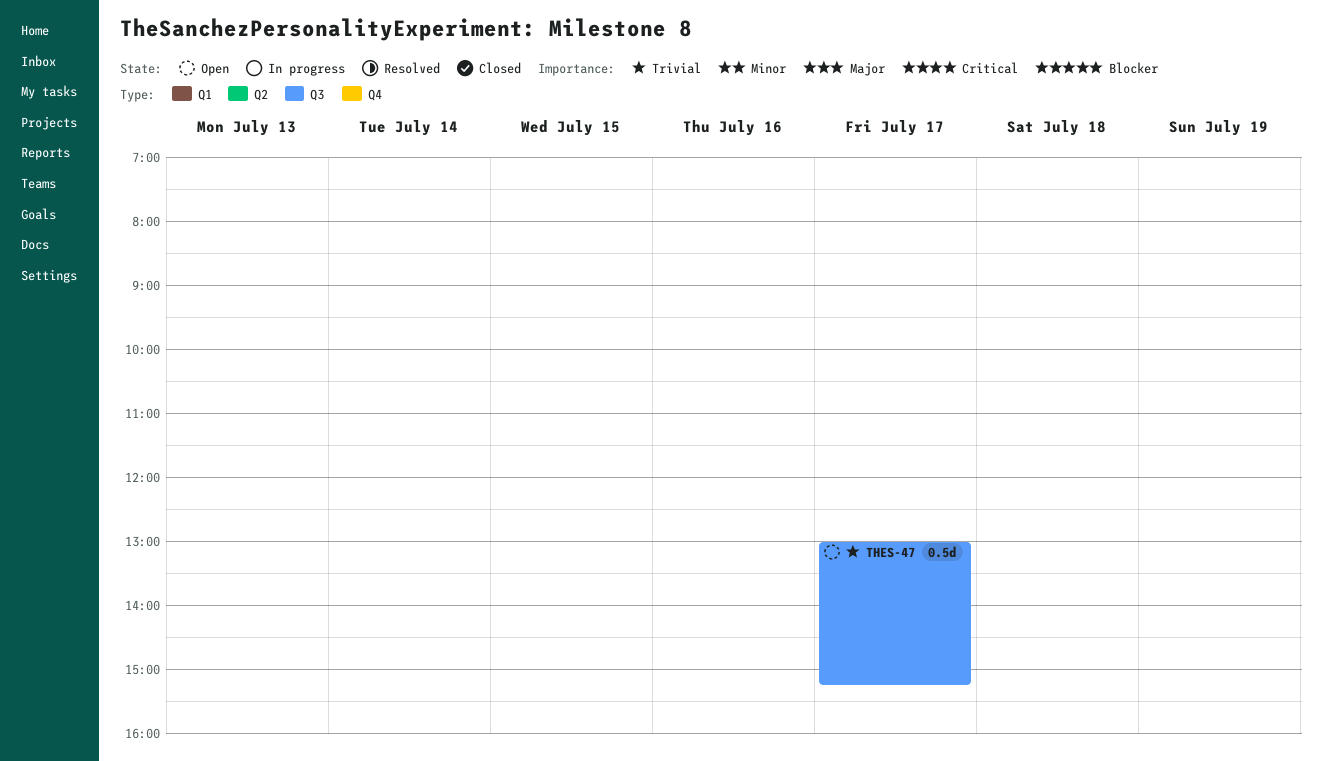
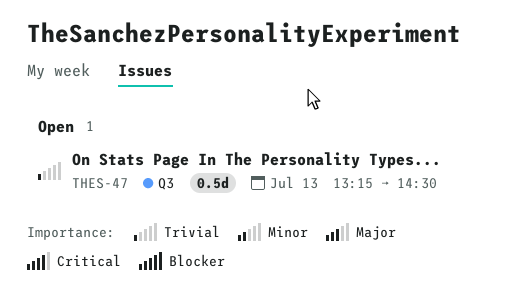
THES-47, day: Jul 17 -> Jul 13
THES-47, begins: 13:00 -> 13:15
THES-47, ends: 15:15 -> 14:30

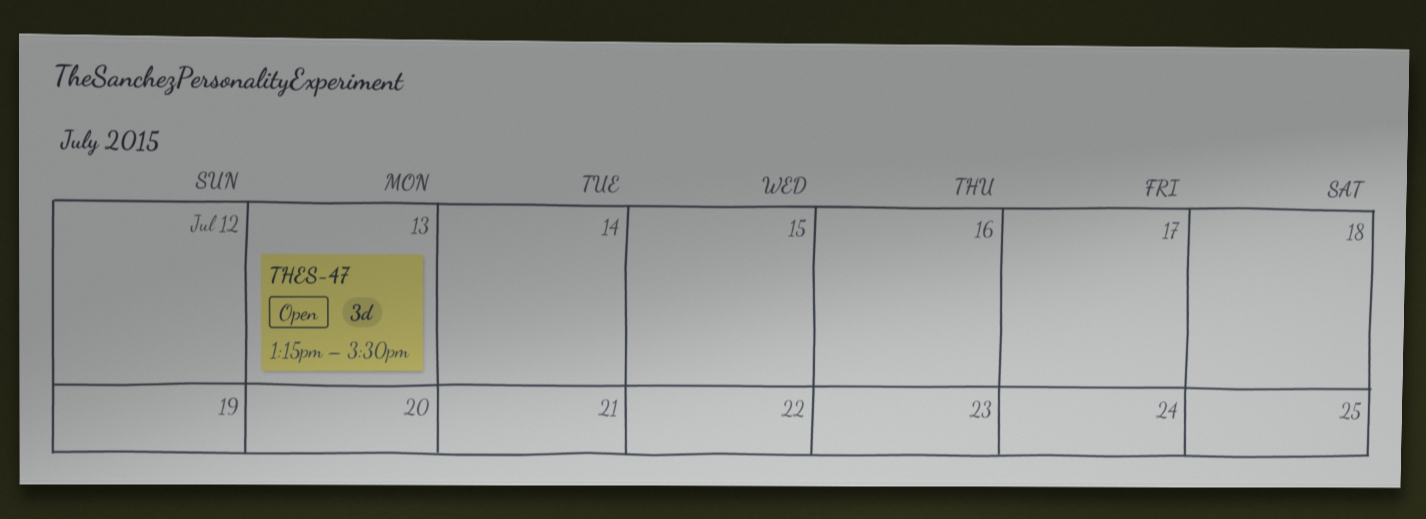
THES-47, estimate: 0.5d -> 3d
THES-47, ends: 14:30 -> 15:30

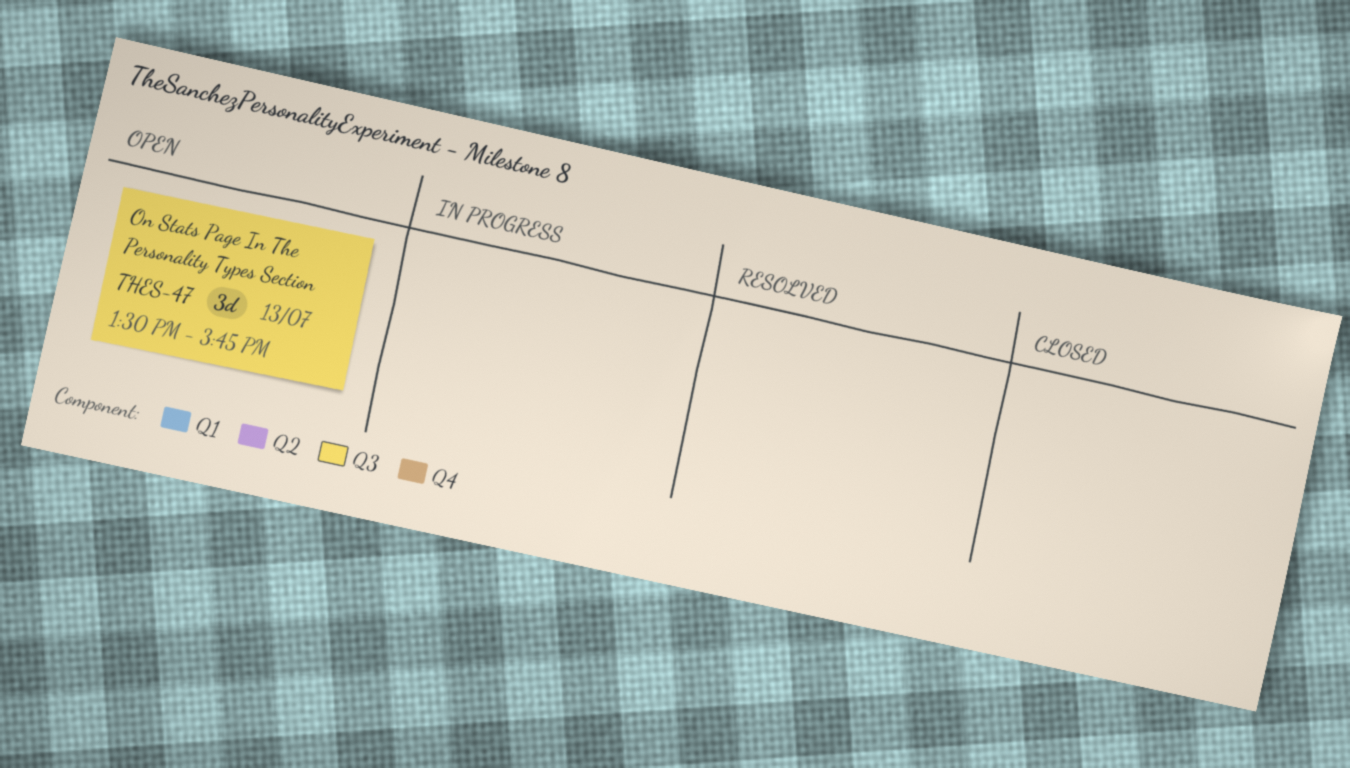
THES-47, begins: 13:15 -> 13:30
THES-47, ends: 15:30 -> 15:45

